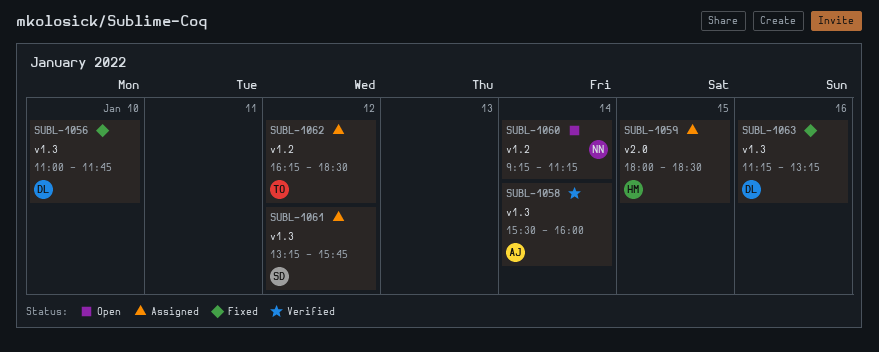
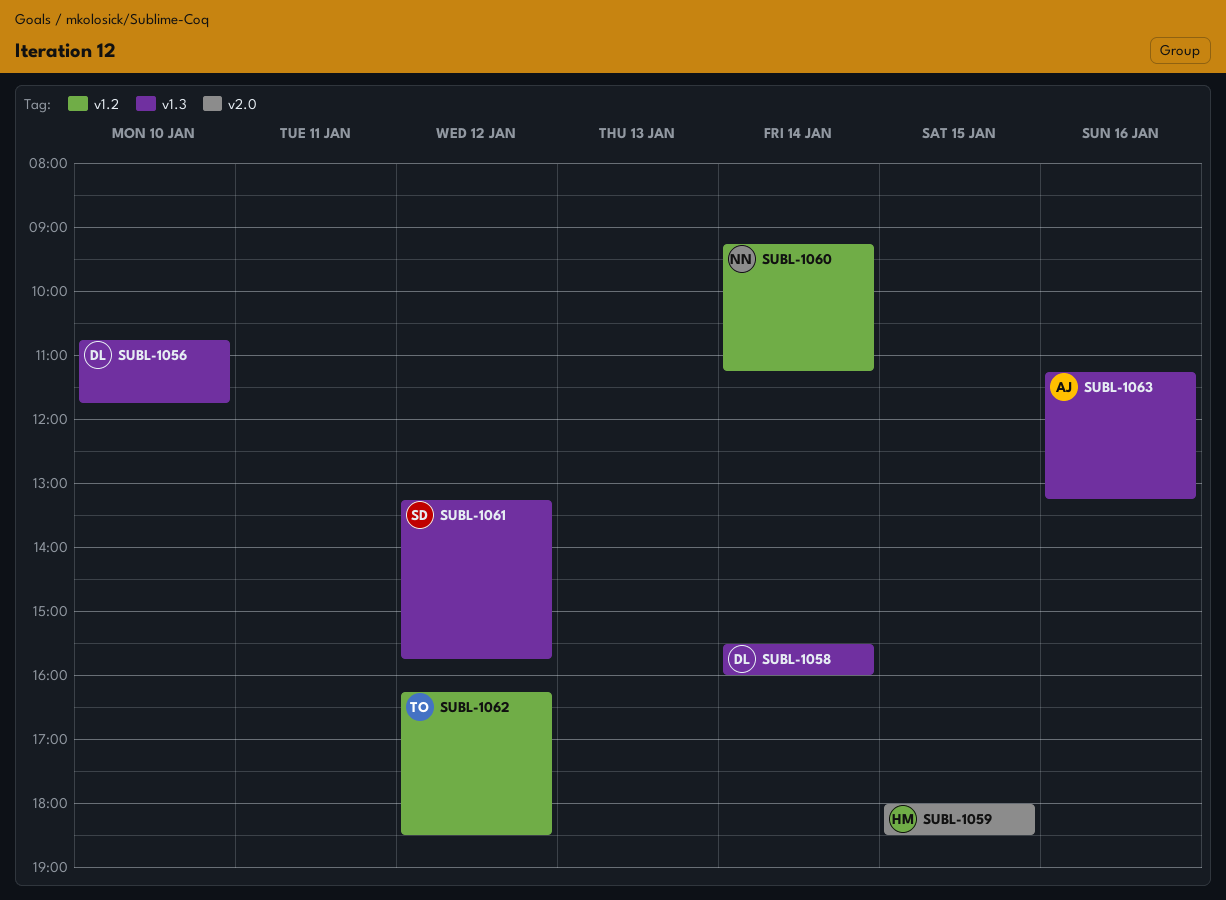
SUBL-1056, begins: 11:00 -> 10:45
SUBL-1058, owner: AJ -> DL
SUBL-1063, owner: DL -> AJ

